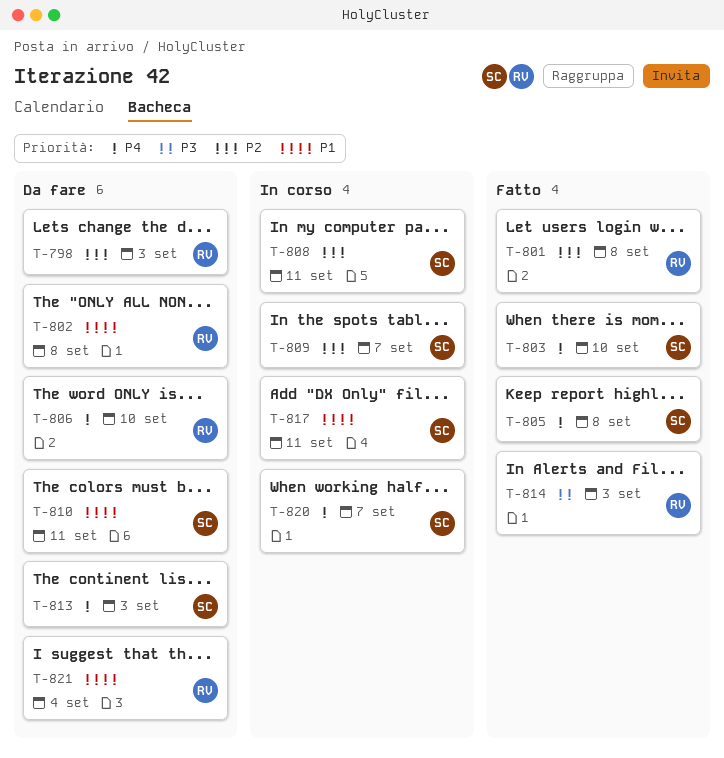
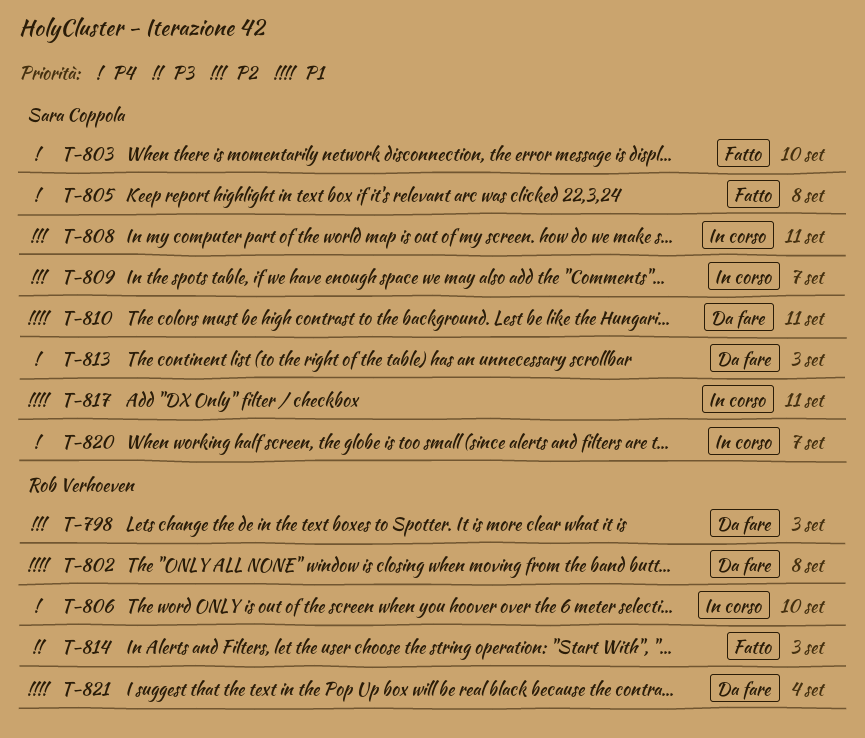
T-801: present -> none
T-806, status: Da fare -> In corso

